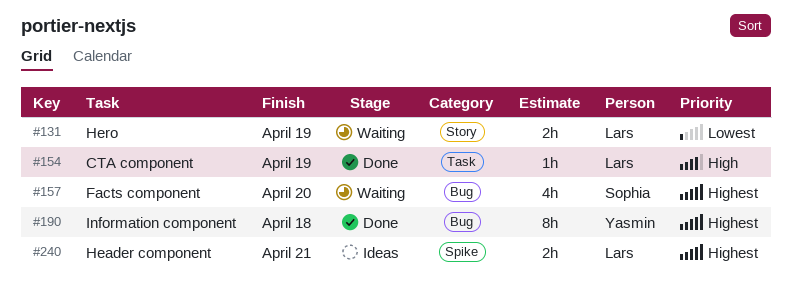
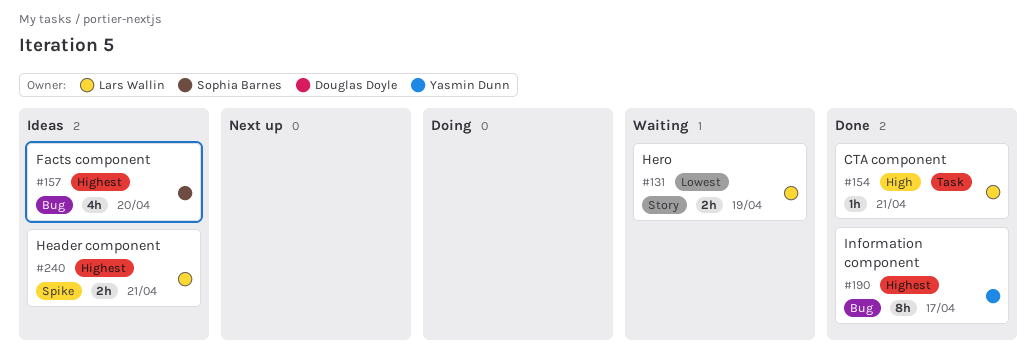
#154, due: Apr 19 -> Apr 21
#157, status: Waiting -> Ideas
#190, due: Apr 18 -> Apr 17

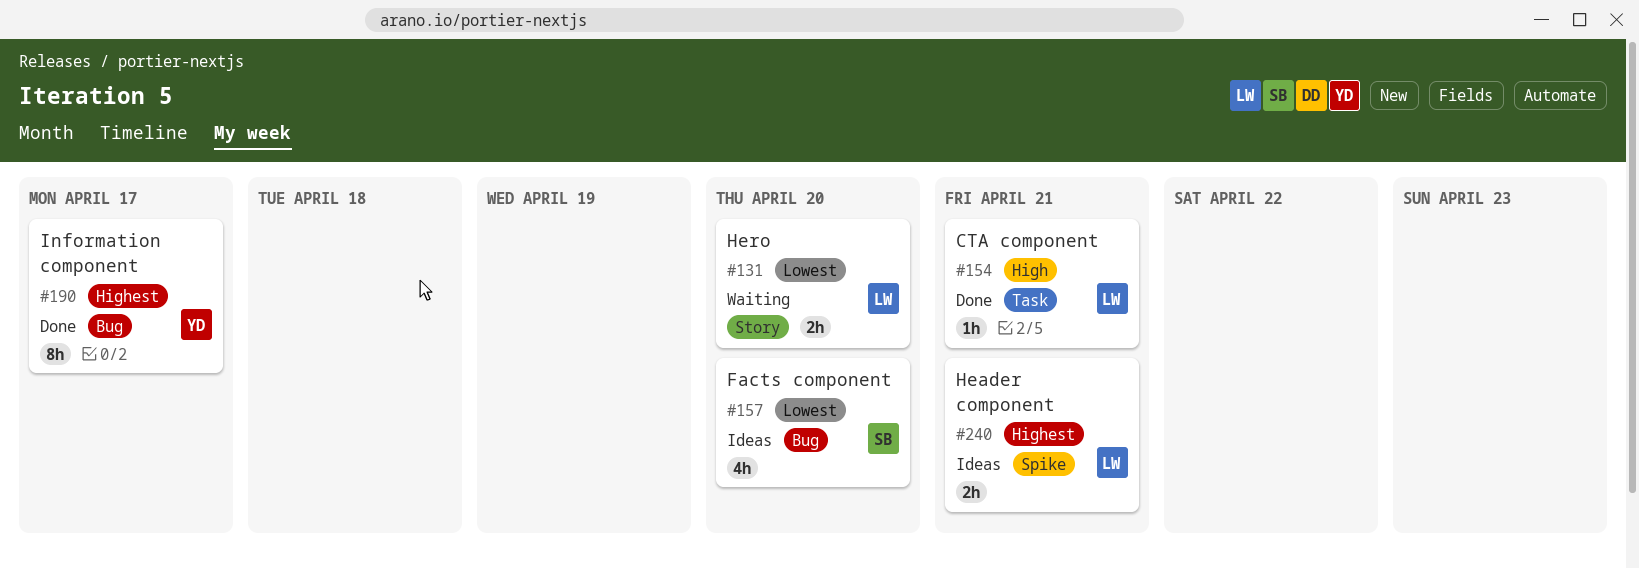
#131, due: Apr 19 -> Apr 20
#157, priority: Highest -> Lowest

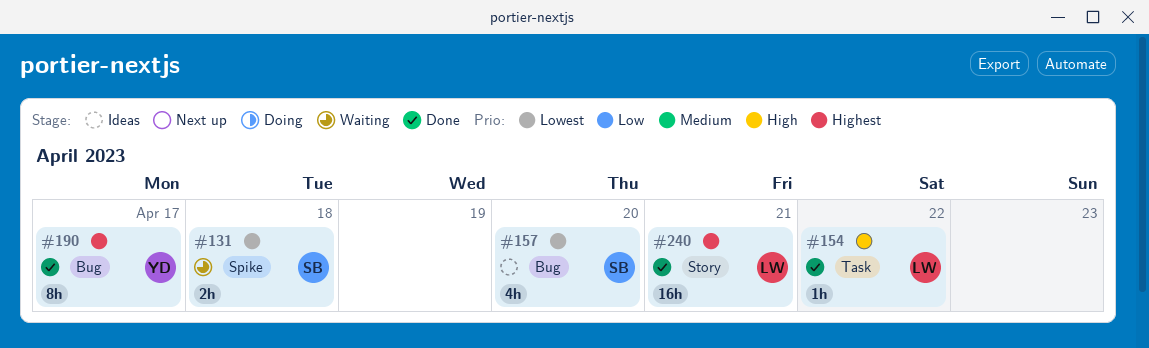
#131, owner: LW -> SB
#131, label: Story -> Spike
#131, due: Apr 20 -> Apr 18
#154, due: Apr 21 -> Apr 22
#240, status: Ideas -> Done
#240, label: Spike -> Story
#240, estimate: 2h -> 16h

